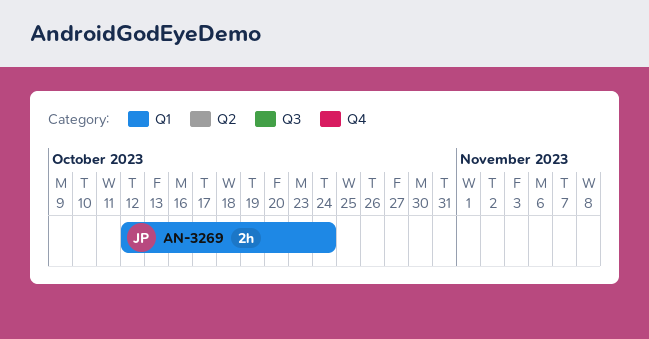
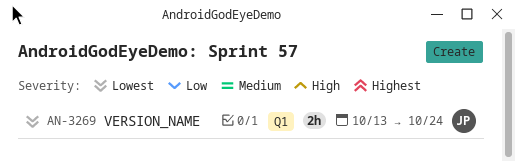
AN-3269, start: Oct 12 -> Oct 13

